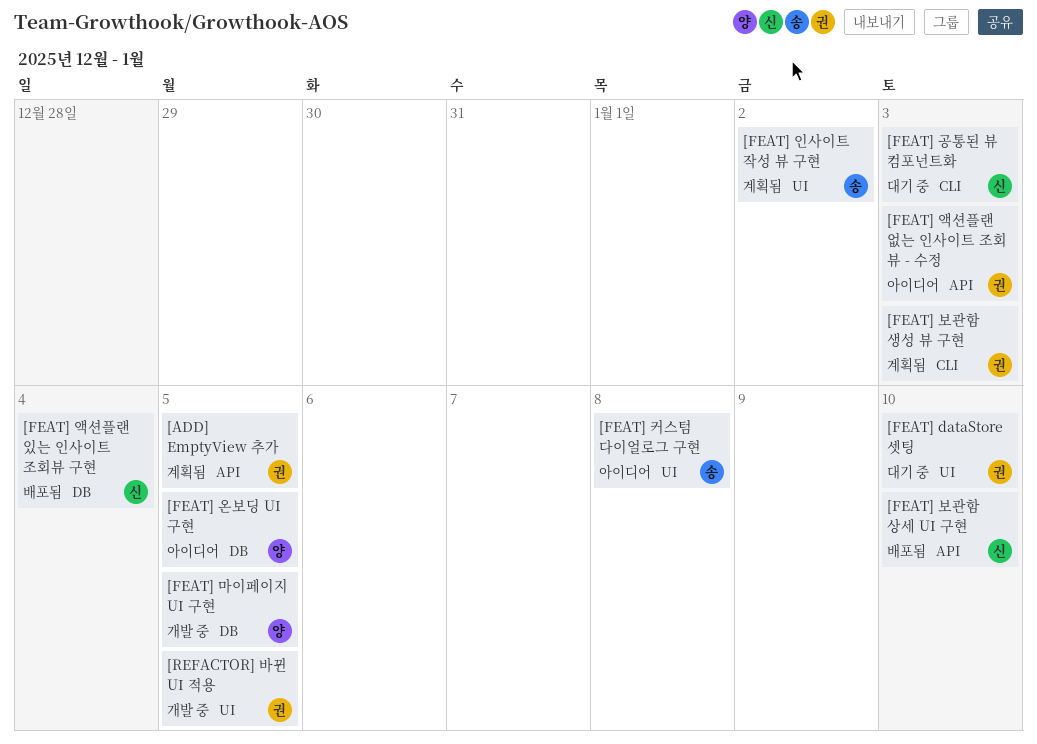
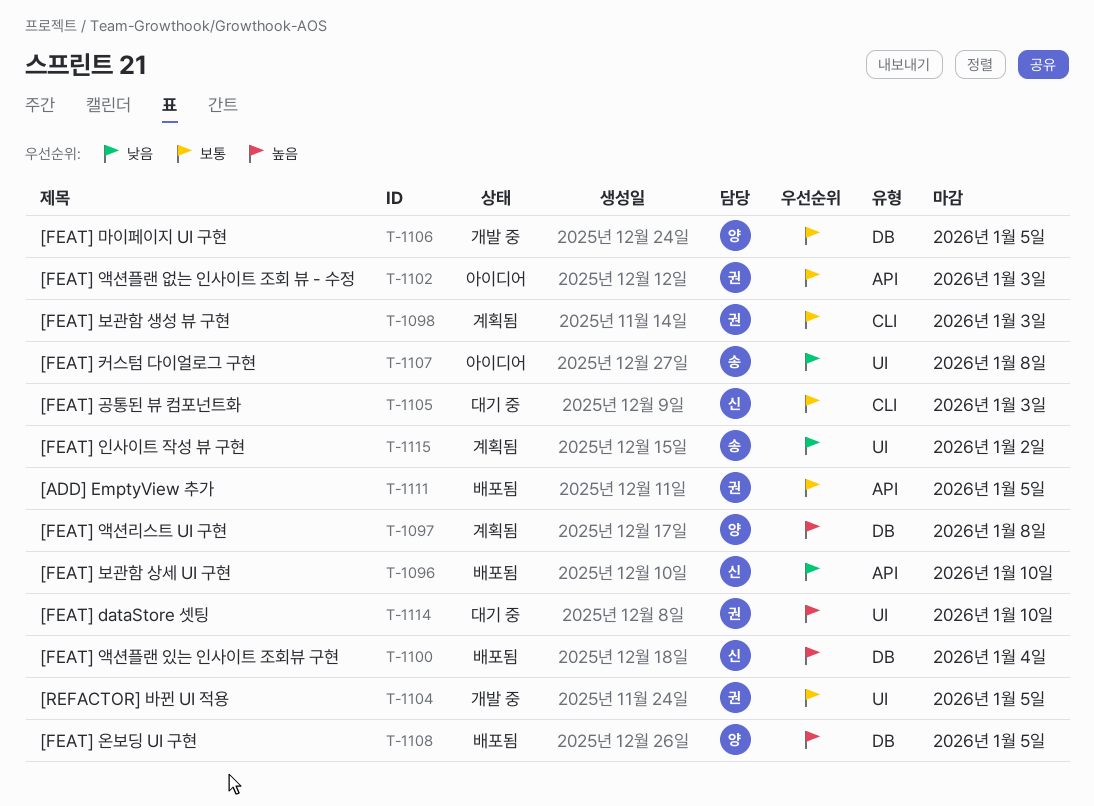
[ADD] EmptyView 추가, status: 계획됨 -> 배포됨
[FEAT] 액션리스트 UI 구현: none -> present
[FEAT] 온보딩 UI 구현, status: 아이디어 -> 배포됨

